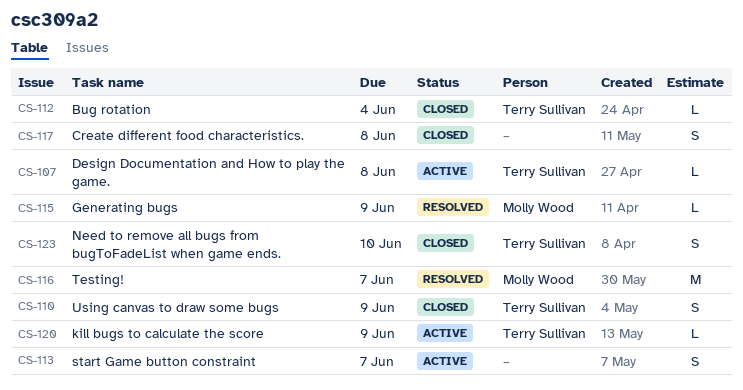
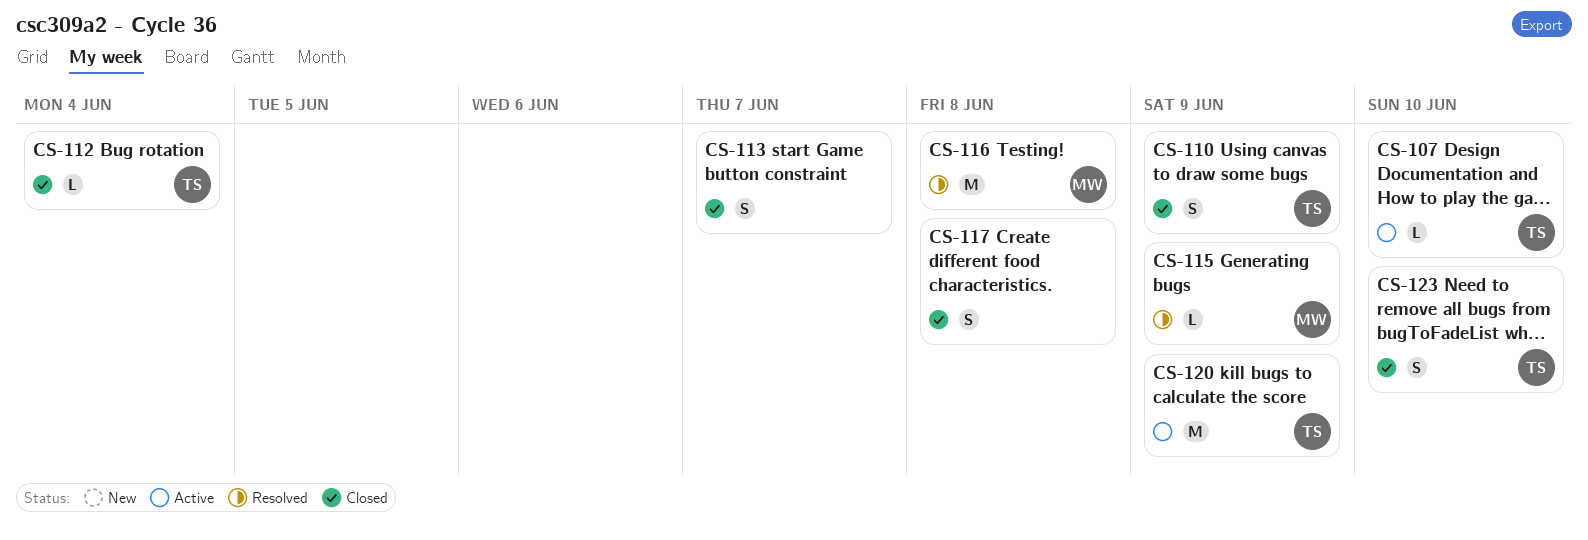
CS-107, due: Jun 8 -> Jun 10
CS-113, status: Active -> Closed
CS-116, due: Jun 7 -> Jun 8
CS-120, estimate: L -> M

